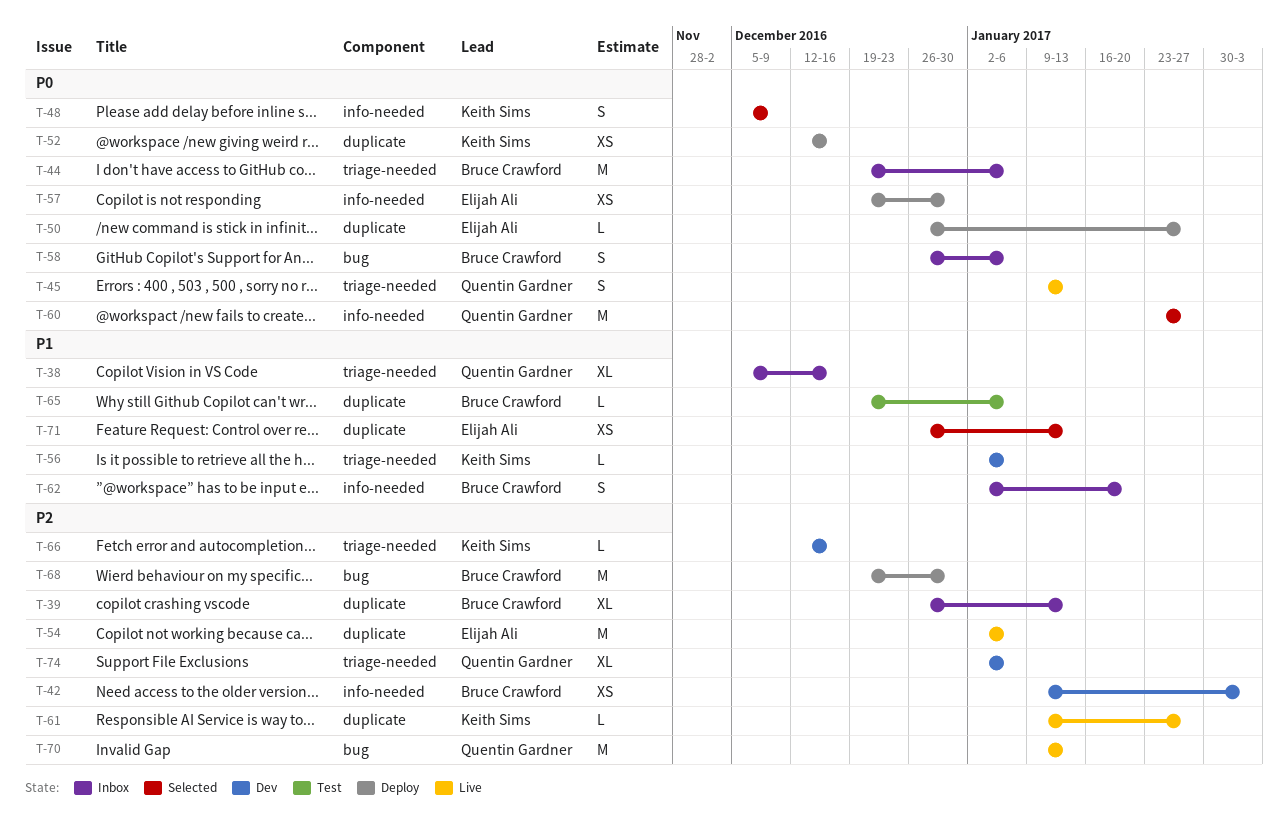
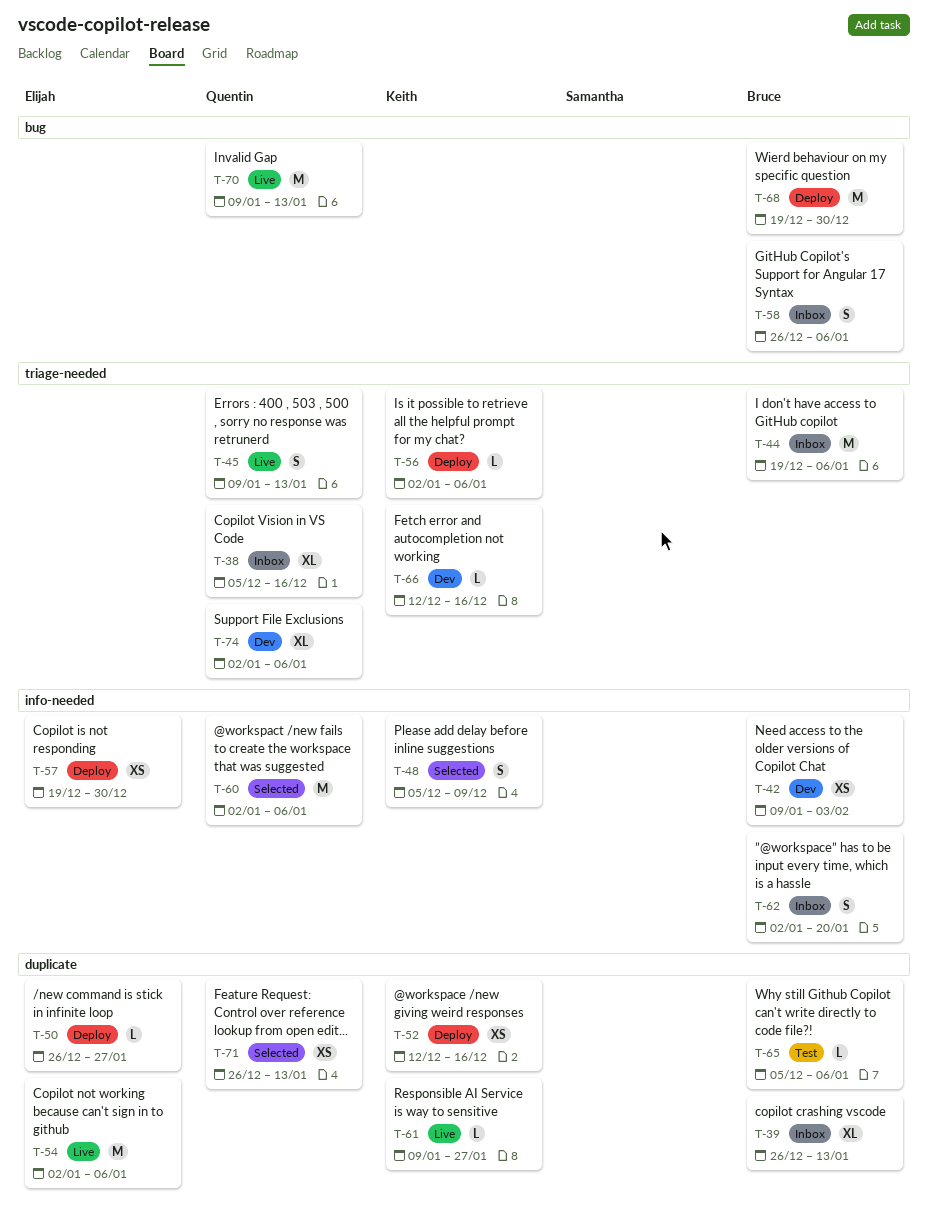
T-56, status: Dev -> Deploy
T-60, start: Jan 23 -> Jan 2
T-60, due: Jan 27 -> Jan 6
T-65, start: Dec 19 -> Dec 5
T-71, owner: Elijah Ali -> Quentin Gardner

